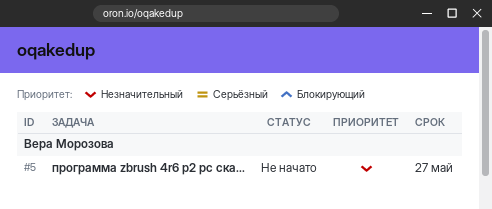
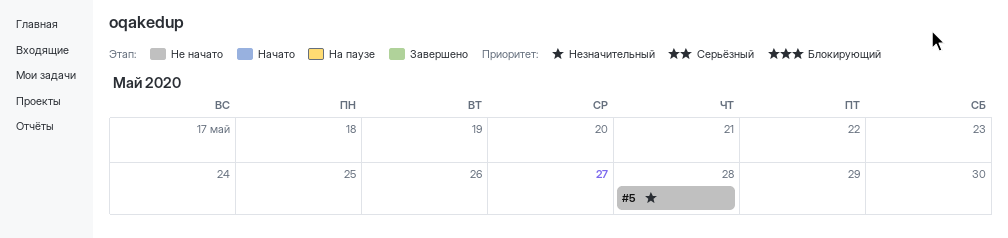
#5, due: May 27 -> May 28

